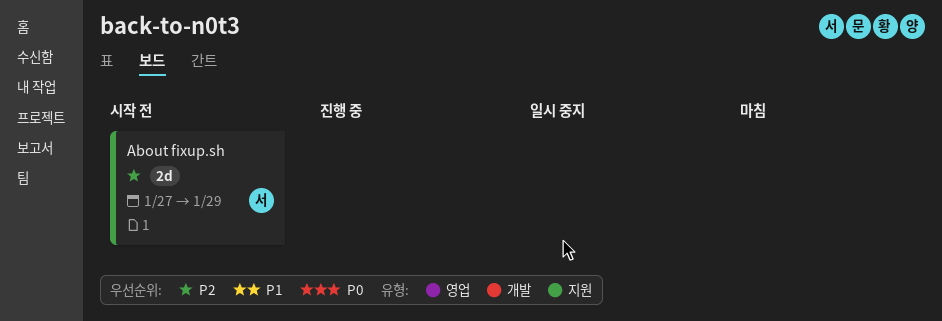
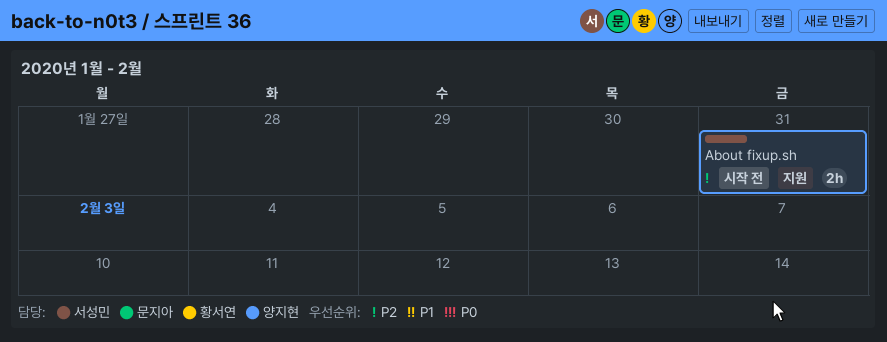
About fixup.sh, estimate: 2d -> 2h
About fixup.sh, due: Jan 29 -> Jan 31

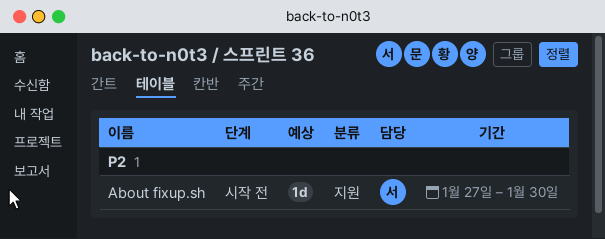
About fixup.sh, estimate: 2h -> 1d
About fixup.sh, due: Jan 31 -> Jan 30

